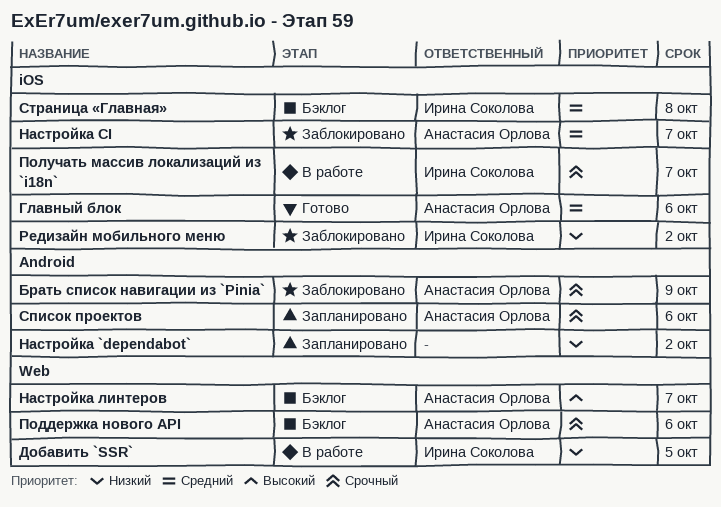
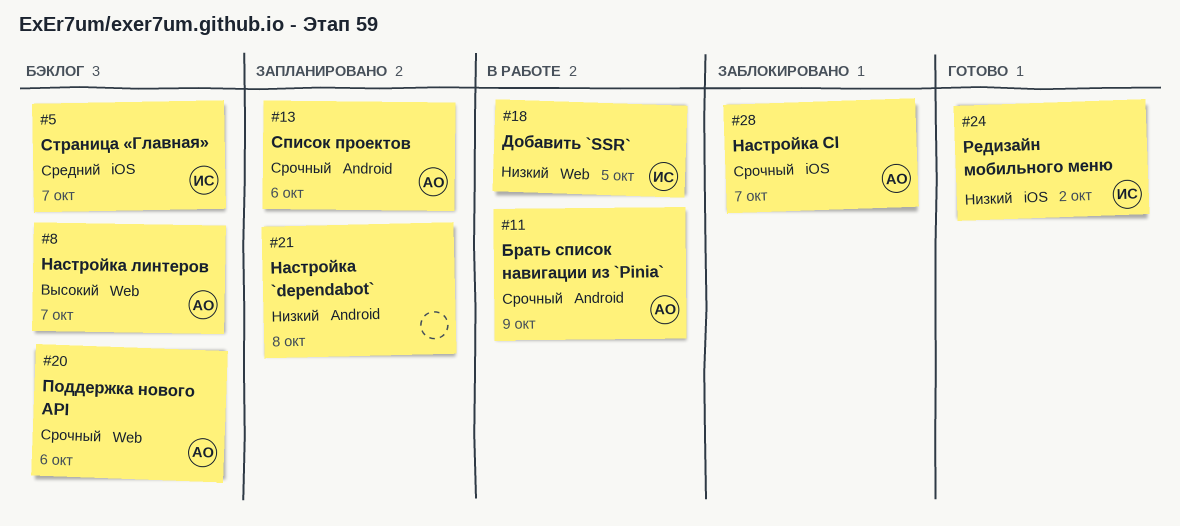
Брать список навигации из `Pinia`, status: Заблокировано -> В работе
Главный блок: present -> none
Настройка `dependabot`, due: Oct 2 -> Oct 8
Настройка CI, priority: Средний -> Срочный
Получать массив локализаций из `i18n`: present -> none
Редизайн мобильного меню, status: Заблокировано -> Готово
Страница «Главная», due: Oct 8 -> Oct 7

